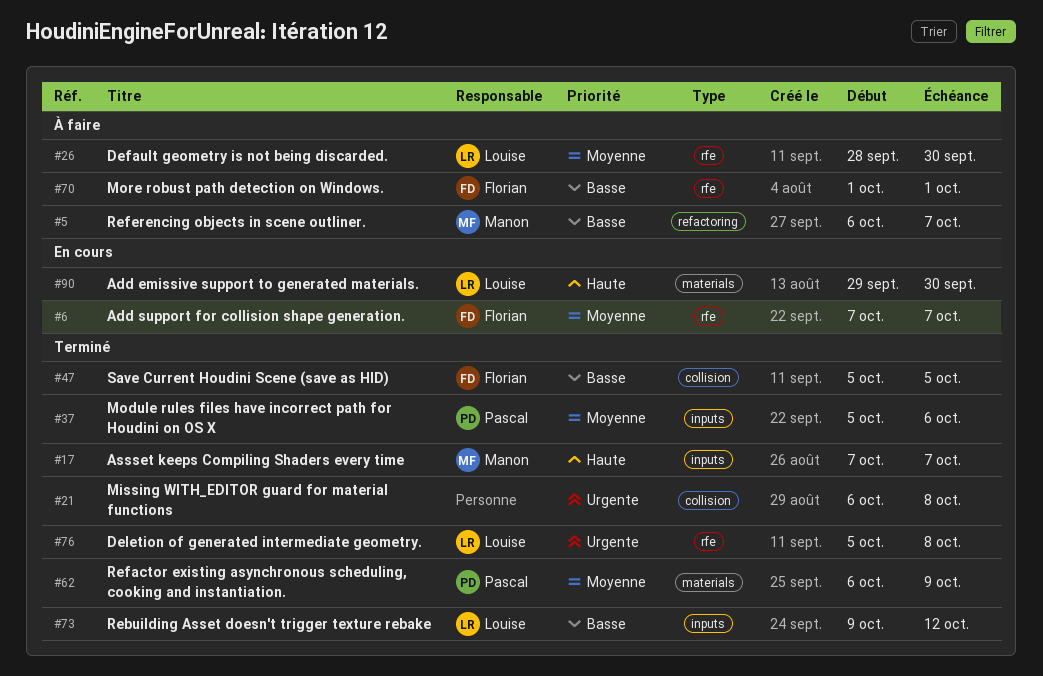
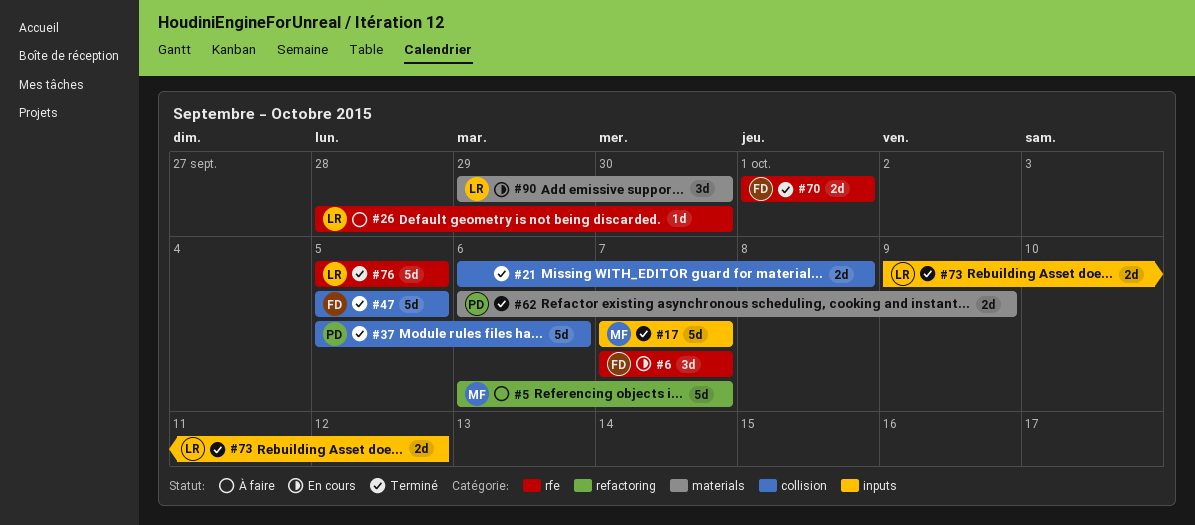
#37, label: inputs -> collision
#70, status: À faire -> Terminé
#76, due: Oct 8 -> Oct 5

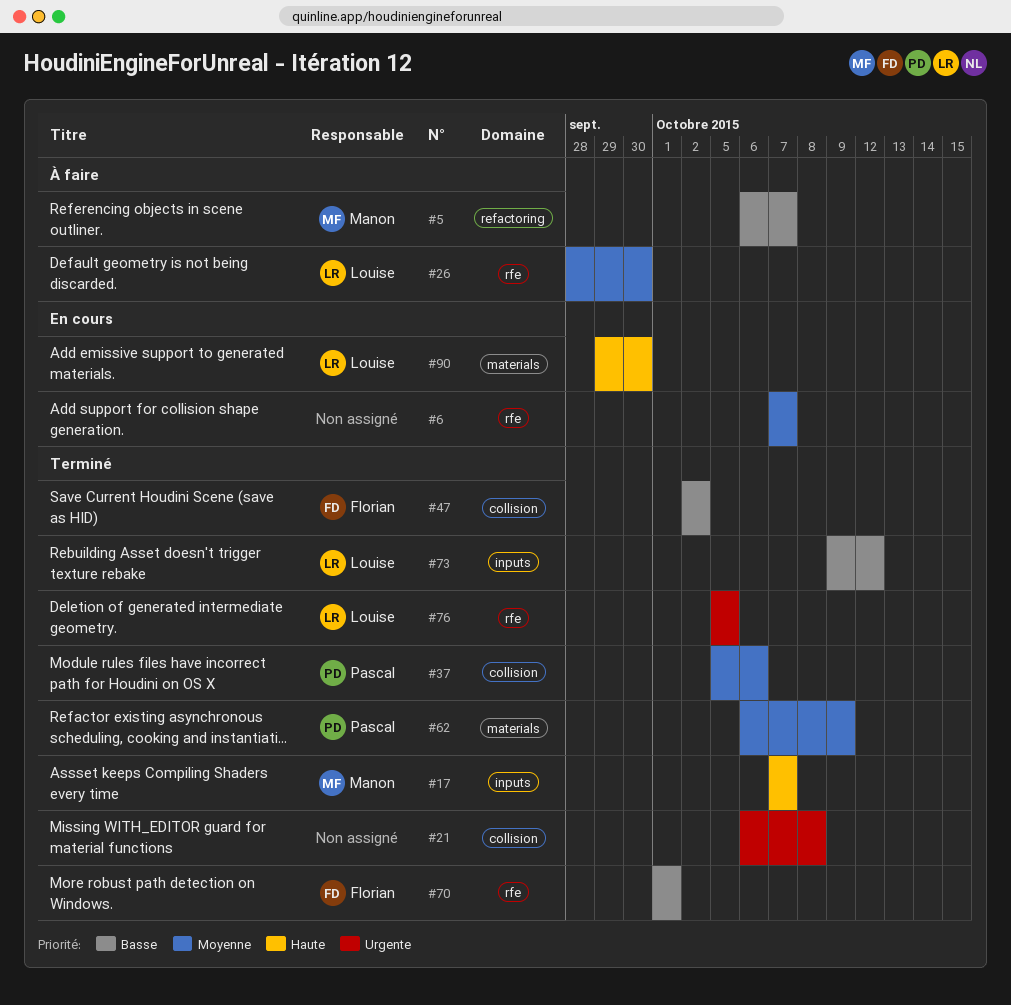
#6, owner: Florian -> none
#47, start: Oct 5 -> Oct 2
#47, due: Oct 5 -> Oct 2

